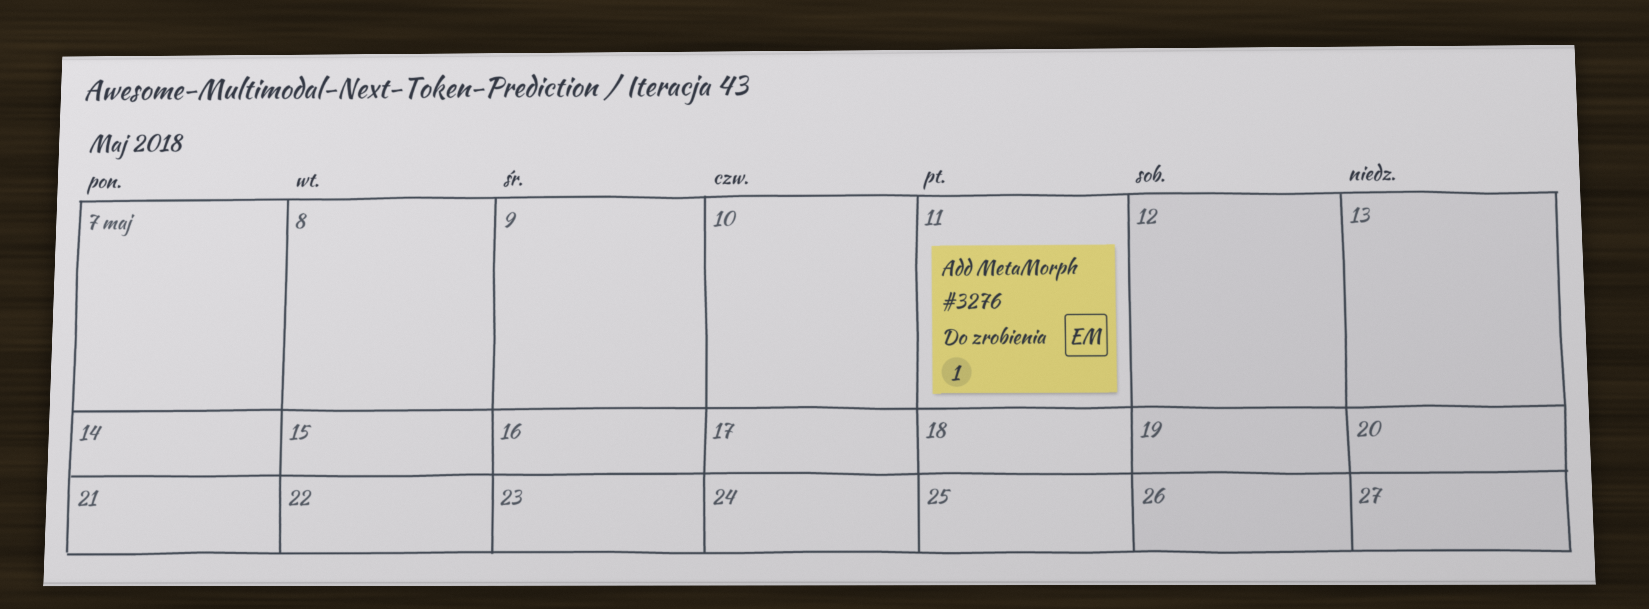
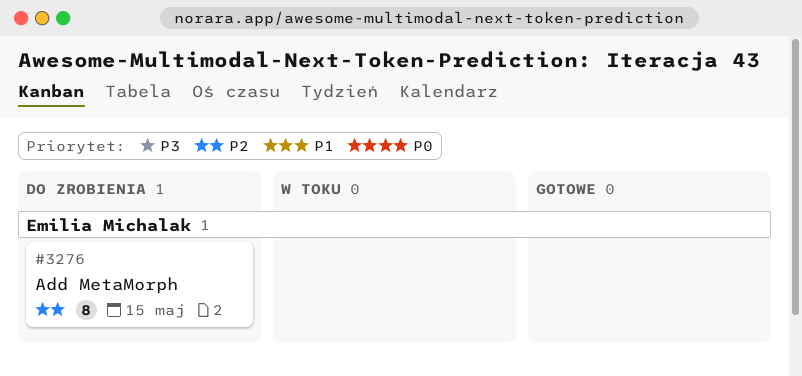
#3276, estimate: 1 -> 8
#3276, due: May 11 -> May 15

